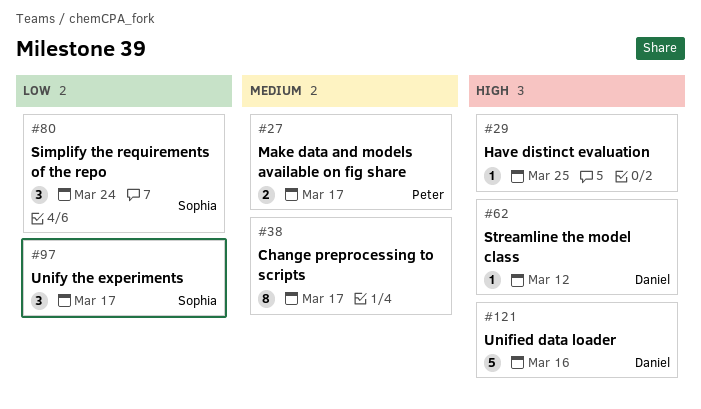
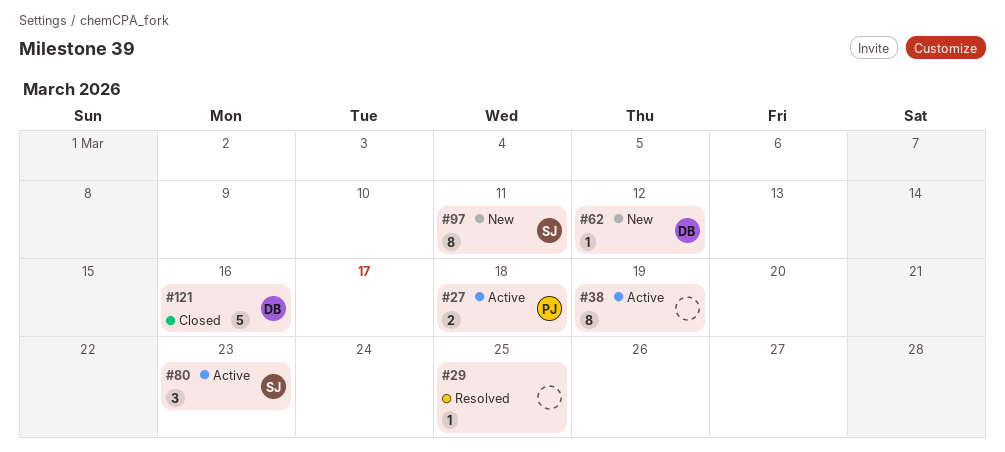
#27, due: Mar 17 -> Mar 18
#38, due: Mar 17 -> Mar 19
#80, due: Mar 24 -> Mar 23
#97, estimate: 3 -> 8
#97, due: Mar 17 -> Mar 11

